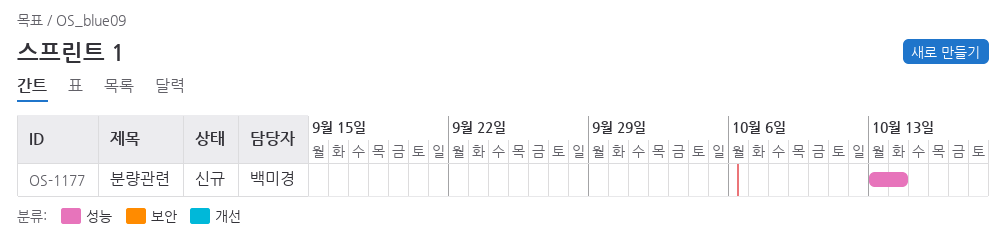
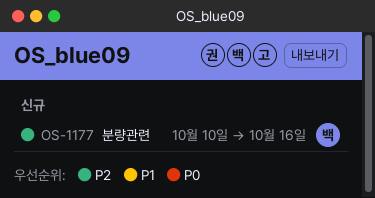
OS-1177, start: Oct 13 -> Oct 10
OS-1177, due: Oct 14 -> Oct 16

